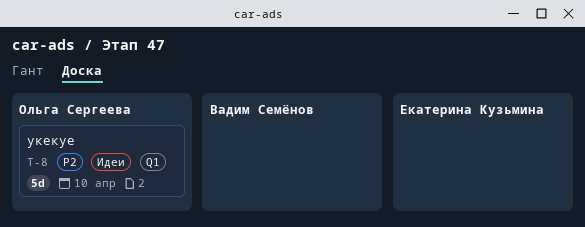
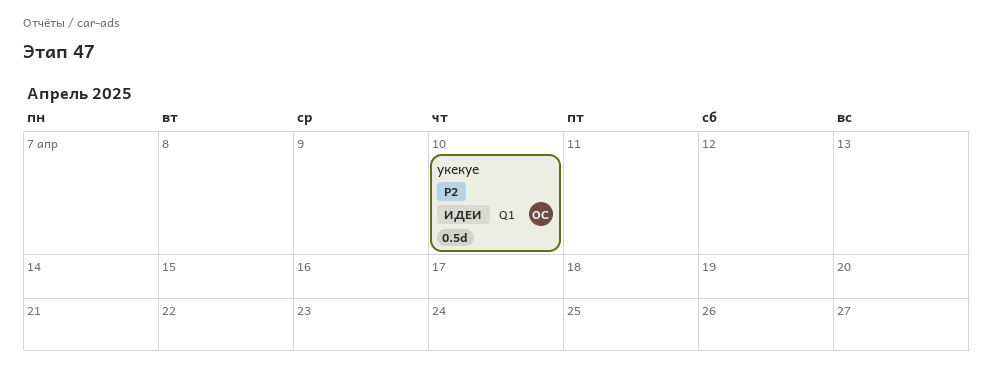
укекуе, estimate: 5d -> 0.5d

